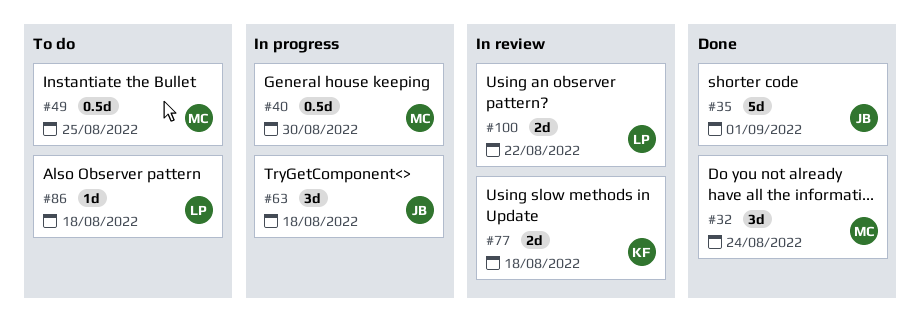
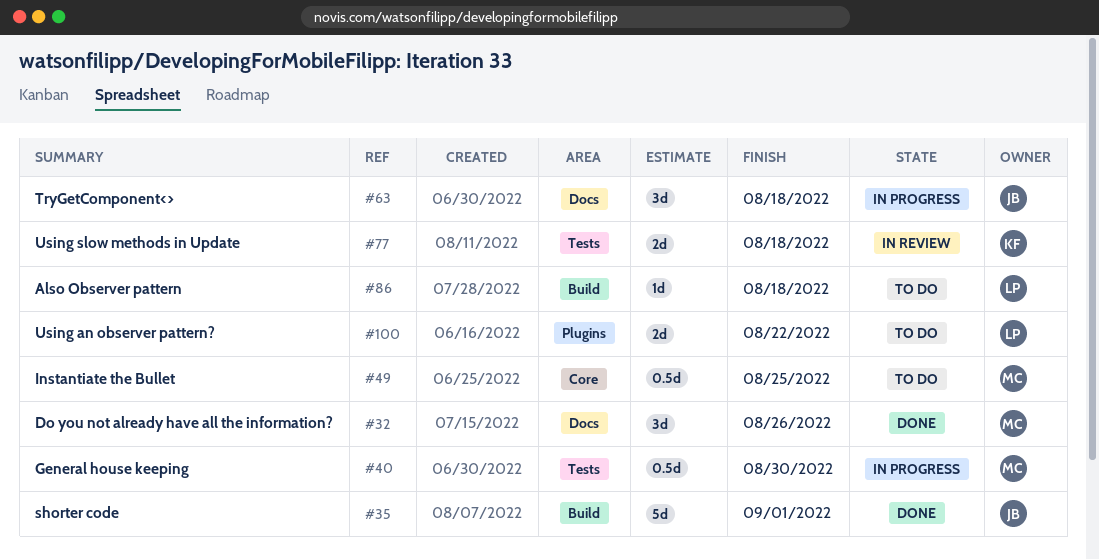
#32, due: Aug 24 -> Aug 26
#100, status: In review -> To do

